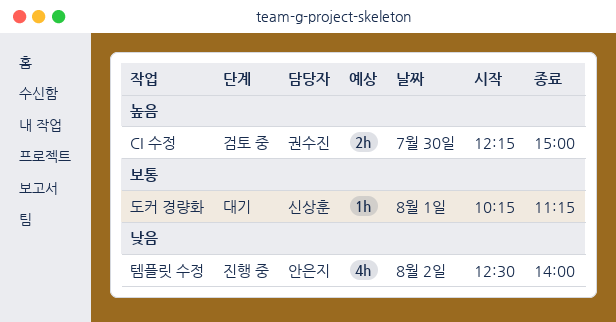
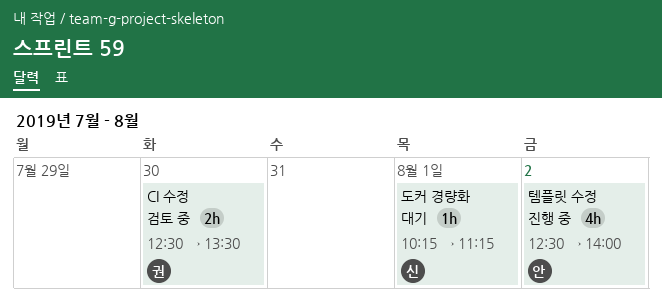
CI 수정, begins: 12:15 -> 12:30
CI 수정, ends: 15:00 -> 13:30

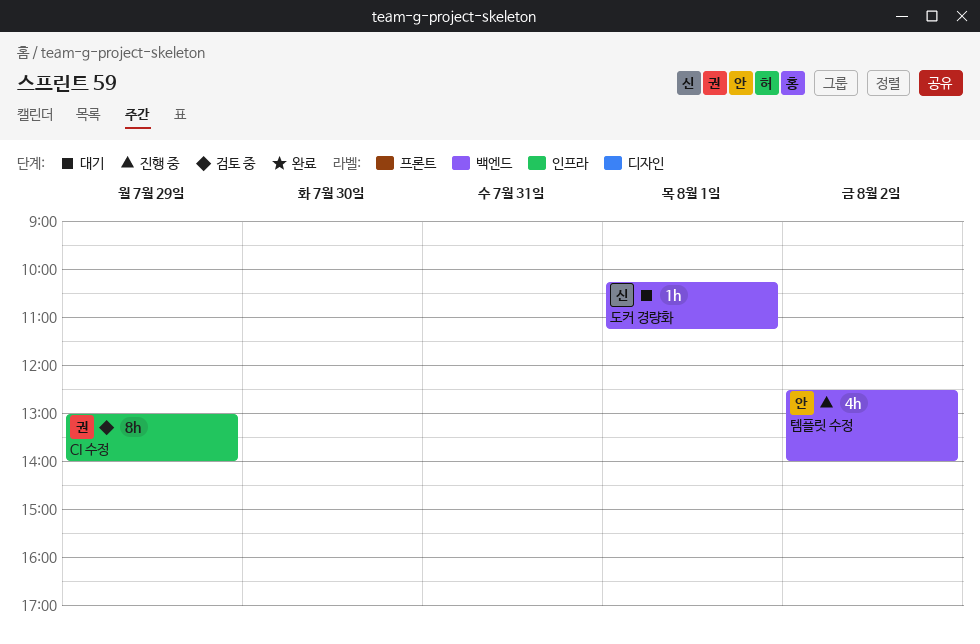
CI 수정, estimate: 2h -> 8h
CI 수정, day: Jul 30 -> Jul 29
CI 수정, begins: 12:30 -> 13:00
CI 수정, ends: 13:30 -> 14:00

